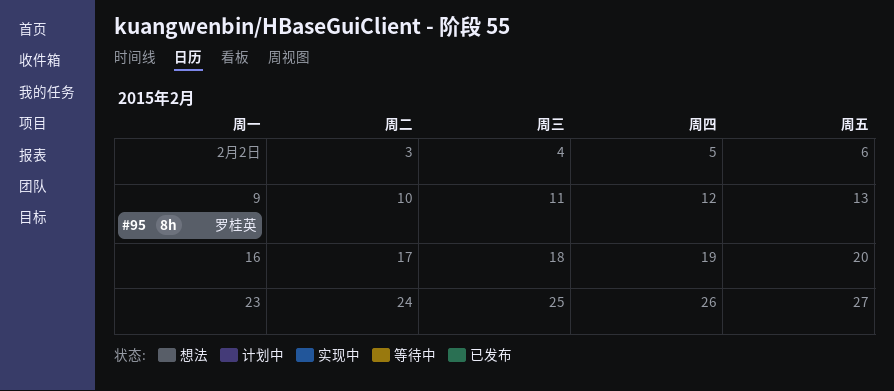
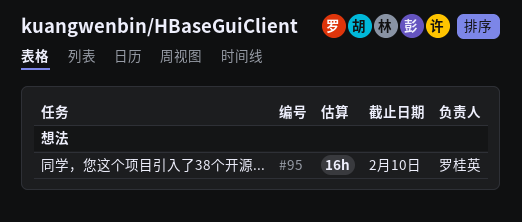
#95, estimate: 8h -> 16h
#95, due: Feb 9 -> Feb 10

